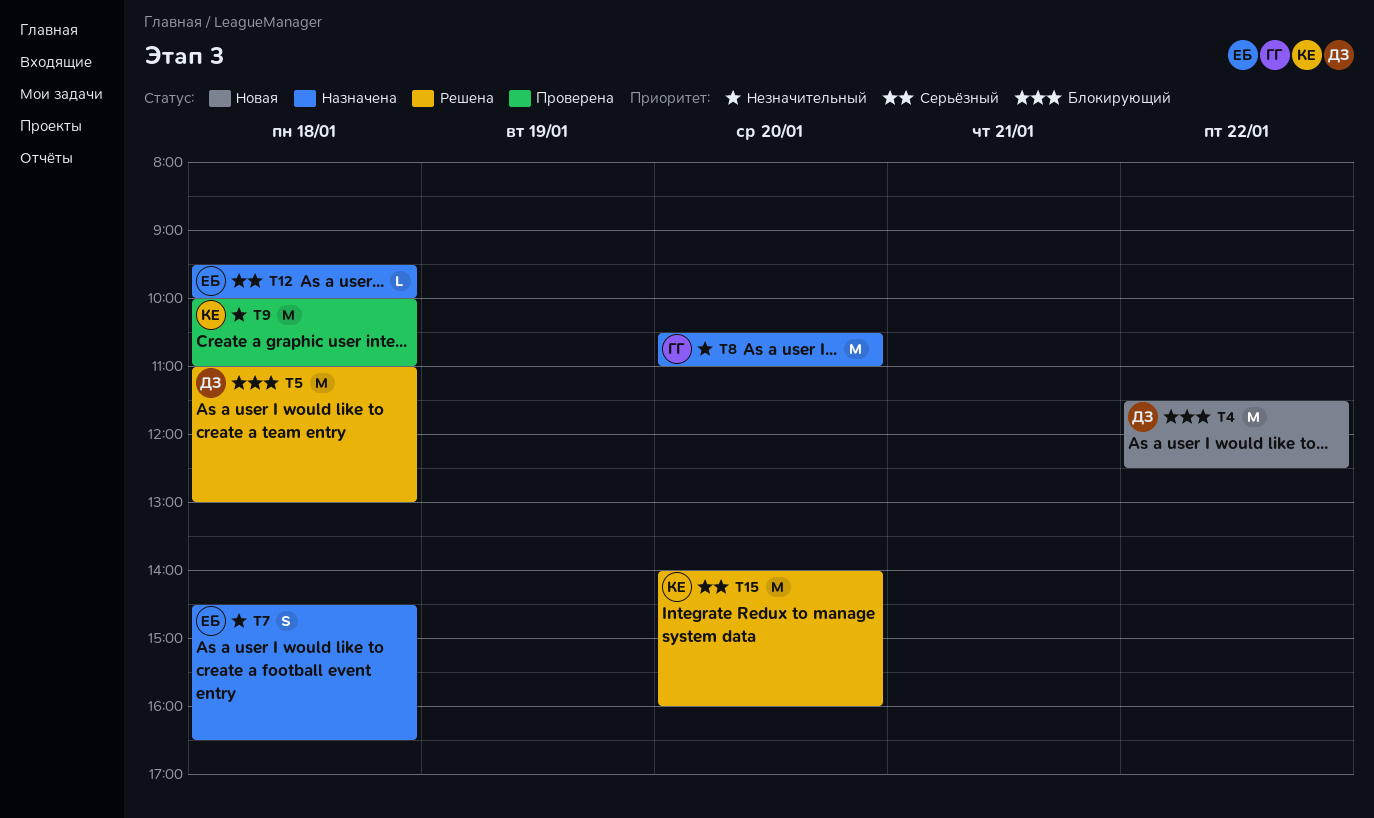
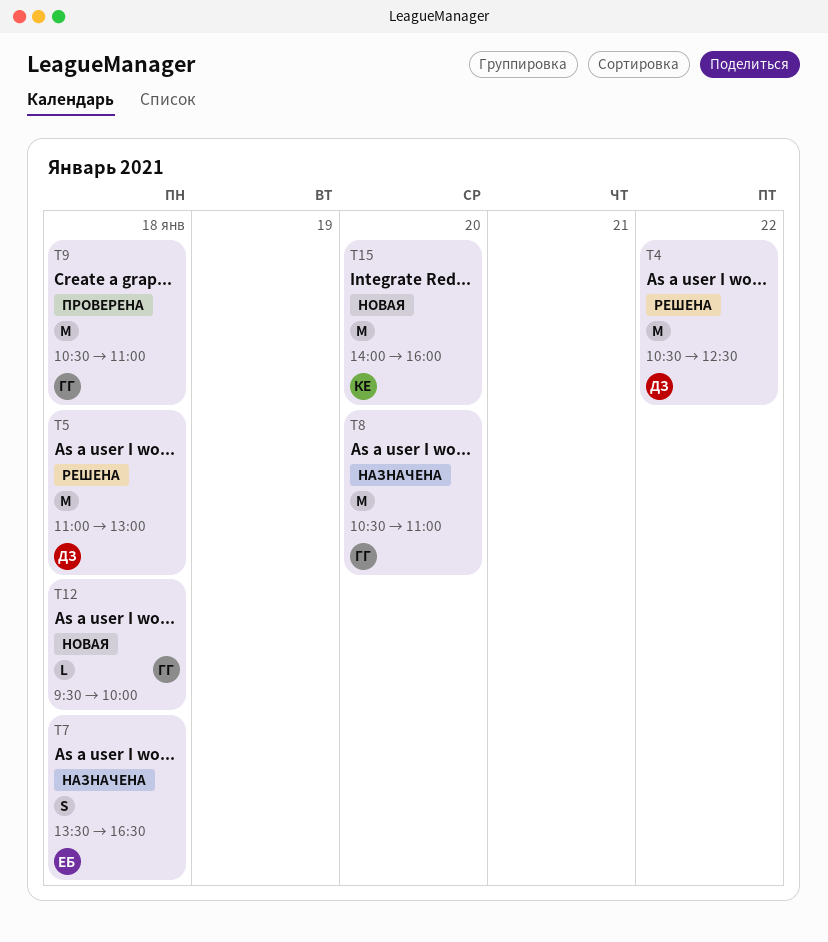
T4, status: Новая -> Решена
T4, begins: 11:30 -> 10:30
T7, begins: 14:30 -> 13:30
T9, owner: КЕ -> ГГ
T9, begins: 10:00 -> 10:30
T12, status: Назначена -> Новая
T12, owner: ЕБ -> ГГ
T15, status: Решена -> Новая

